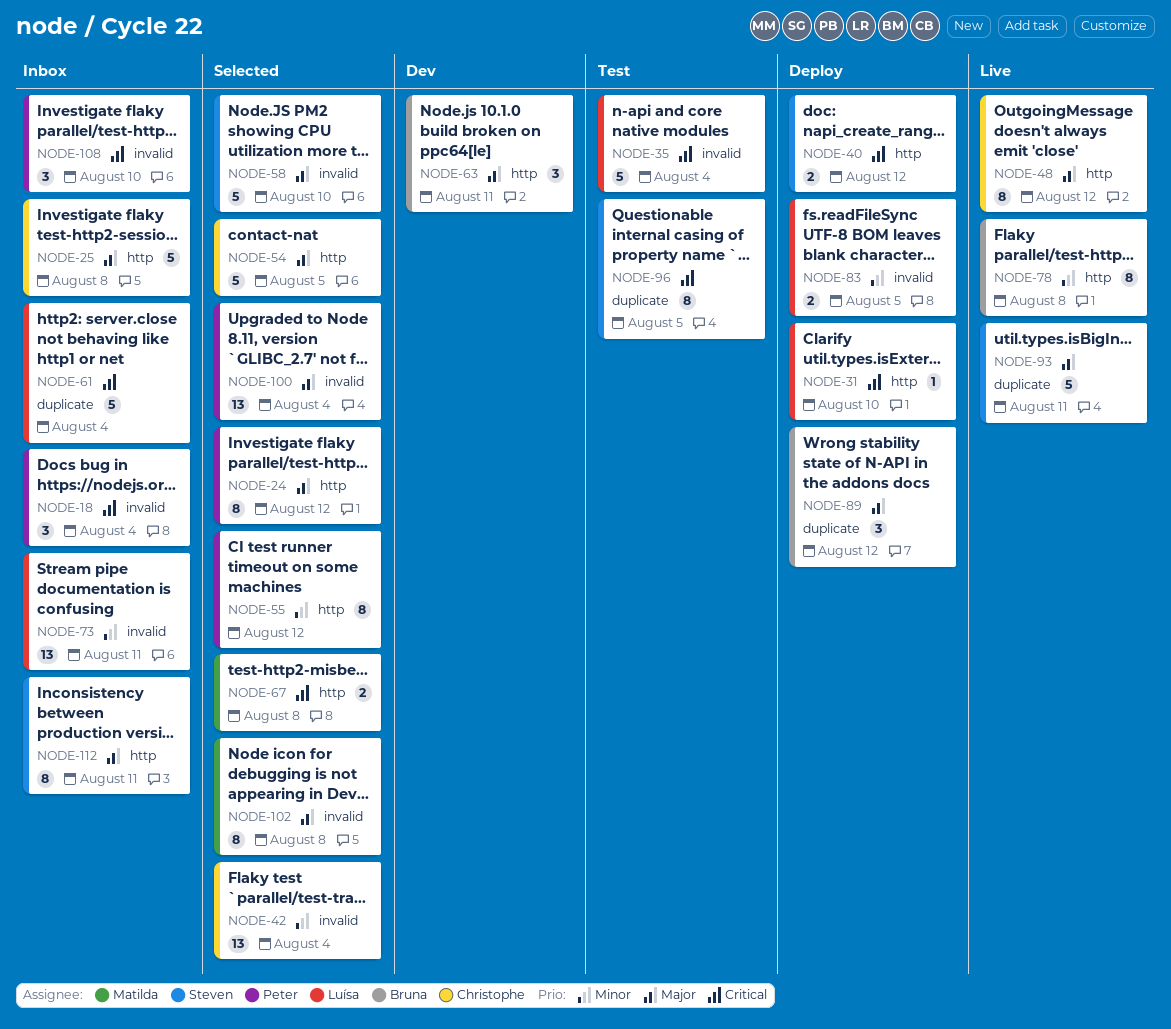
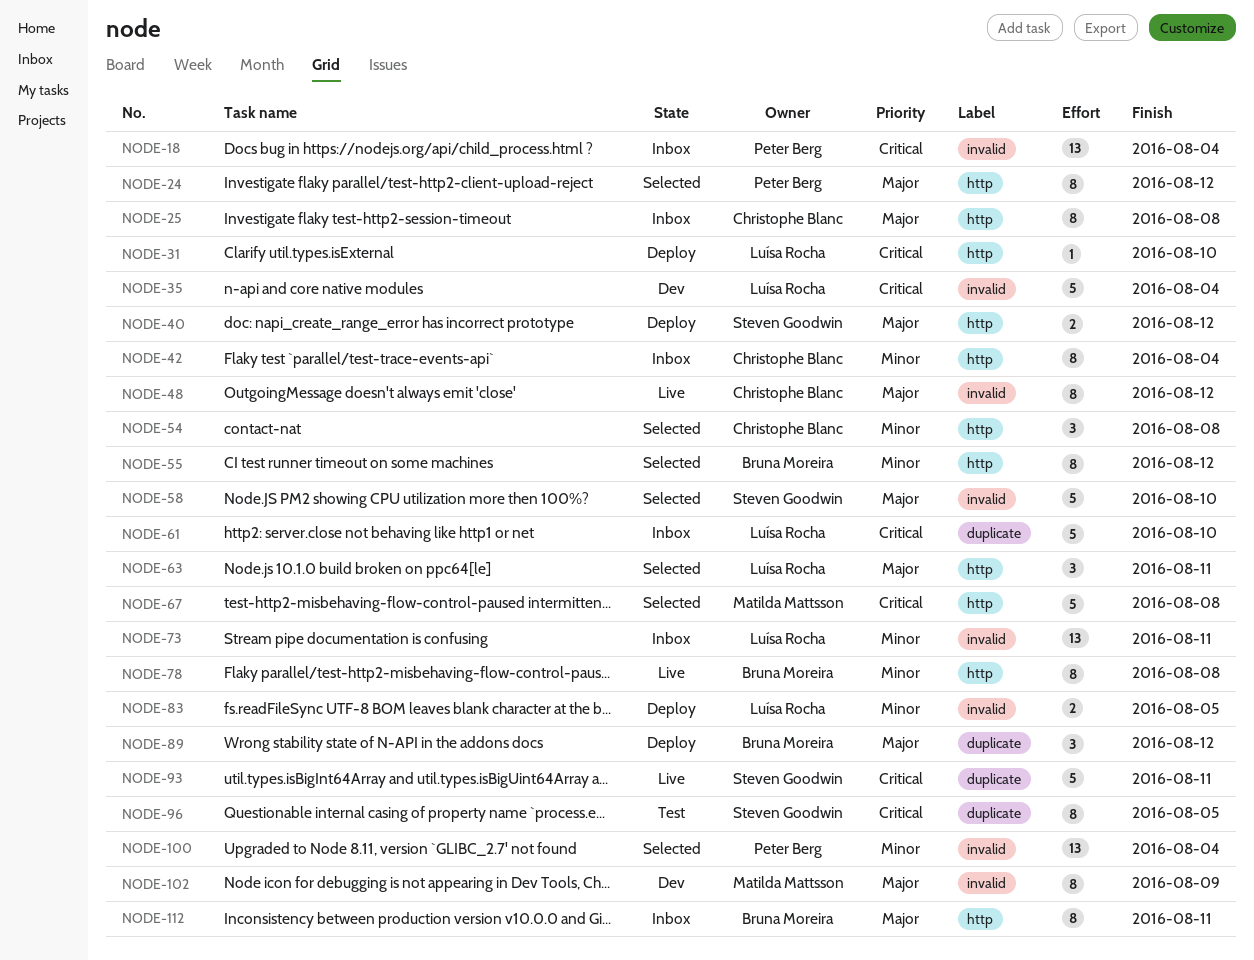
NODE-18, estimate: 3 -> 13
NODE-25, estimate: 5 -> 8
NODE-35, status: Test -> Dev
NODE-40, priority: Critical -> Major
NODE-42, status: Selected -> Inbox
NODE-42, label: invalid -> http
NODE-42, estimate: 13 -> 8
NODE-48, label: http -> invalid
NODE-54, priority: Major -> Minor
NODE-54, estimate: 5 -> 3
NODE-54, due: Aug 5 -> Aug 8
NODE-55, owner: Peter Berg -> Bruna Moreira
NODE-61, due: Aug 4 -> Aug 10
NODE-63, status: Dev -> Selected
NODE-63, owner: Bruna Moreira -> Luísa Rocha
NODE-67, estimate: 2 -> 5
NODE-93, priority: Major -> Critical
NODE-100, priority: Major -> Minor
NODE-102, status: Selected -> Dev
NODE-102, due: Aug 8 -> Aug 9
NODE-108: present -> none
NODE-112, owner: Steven Goodwin -> Bruna Moreira

